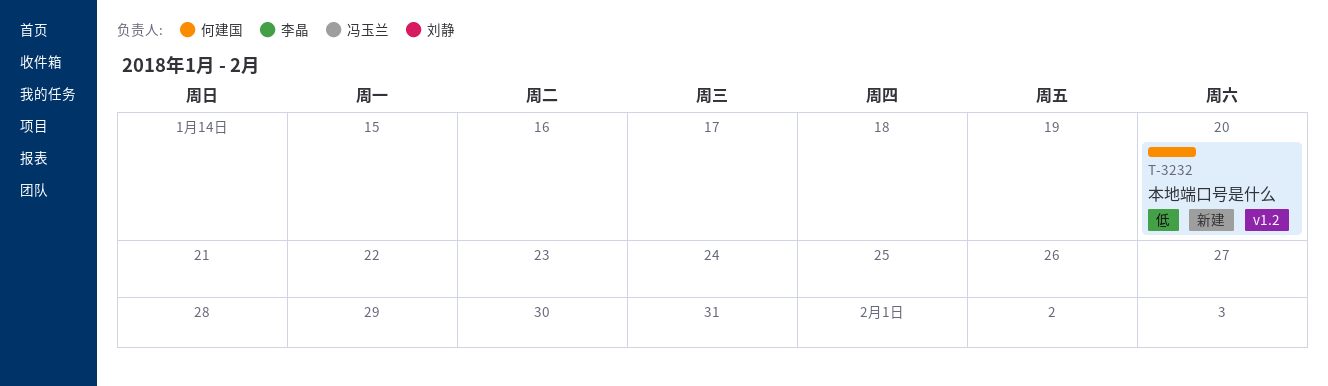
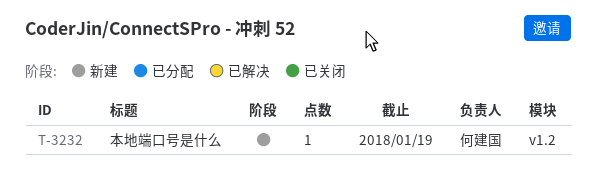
T-3232, due: Jan 20 -> Jan 19

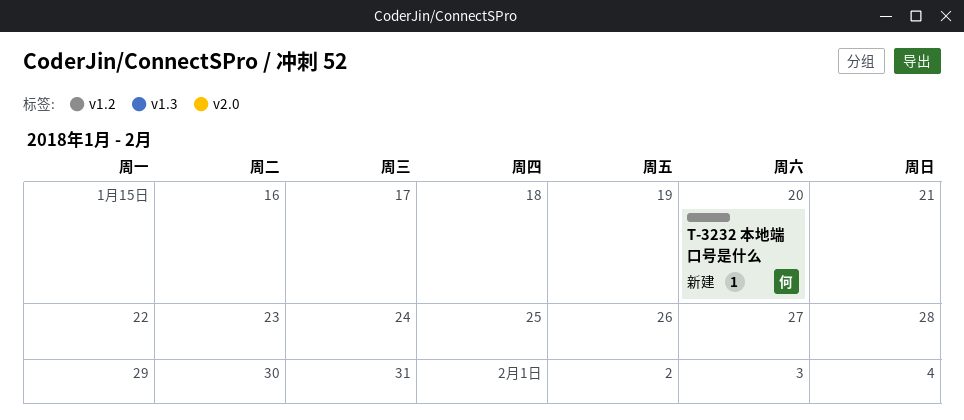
T-3232, due: Jan 19 -> Jan 20

